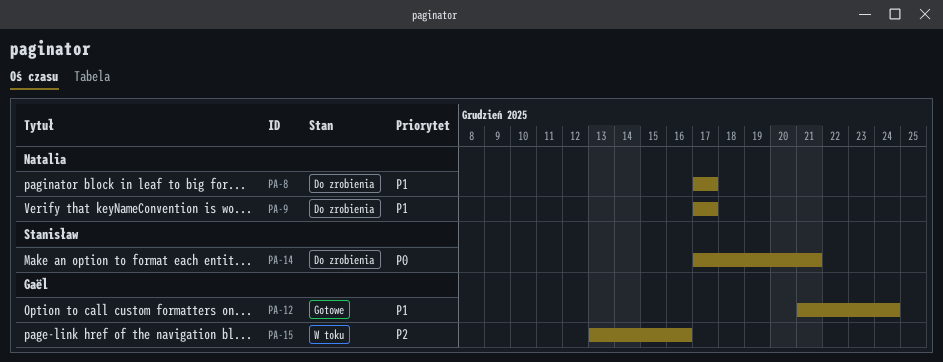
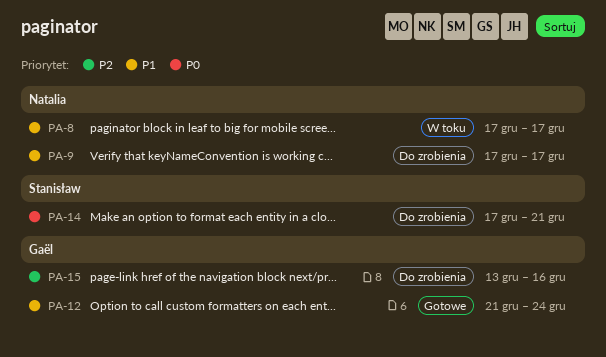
PA-8, status: Do zrobienia -> W toku
PA-15, status: W toku -> Do zrobienia

